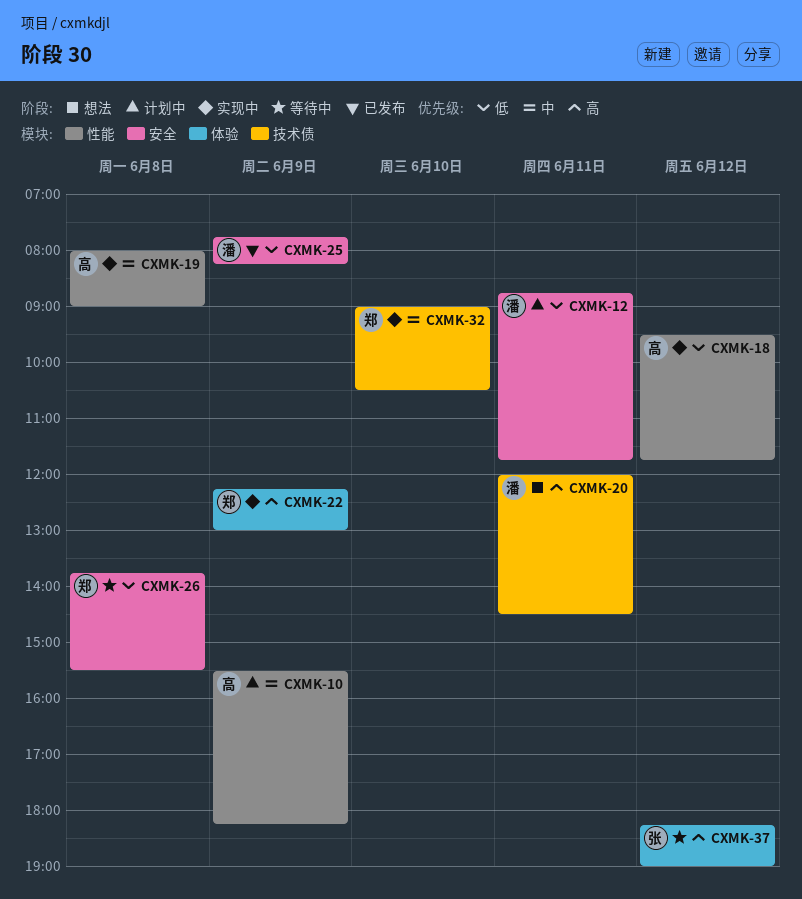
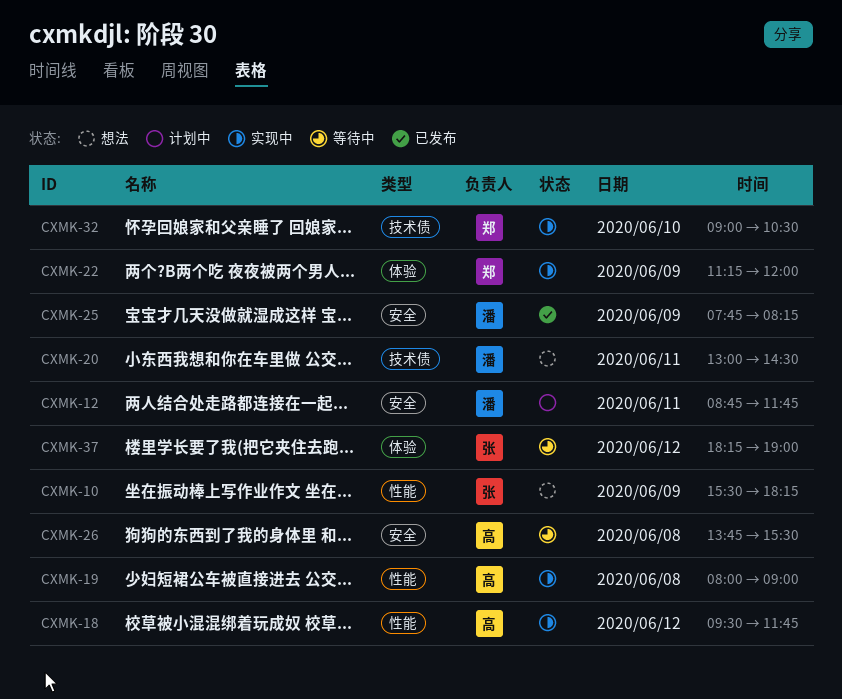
CXMK-10, status: 计划中 -> 想法
CXMK-10, owner: 高 -> 张
CXMK-20, begins: 12:00 -> 13:00
CXMK-22, begins: 12:15 -> 11:15
CXMK-22, ends: 13:00 -> 12:00
CXMK-26, owner: 郑 -> 高

